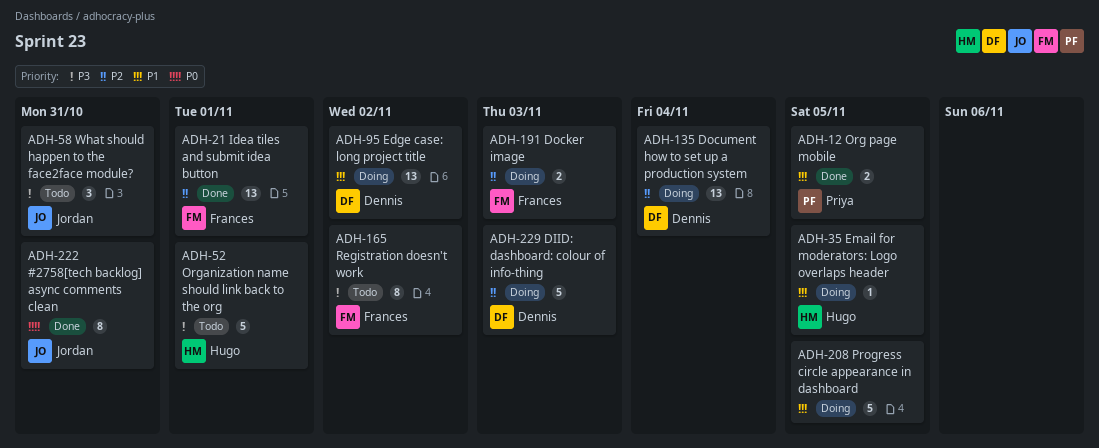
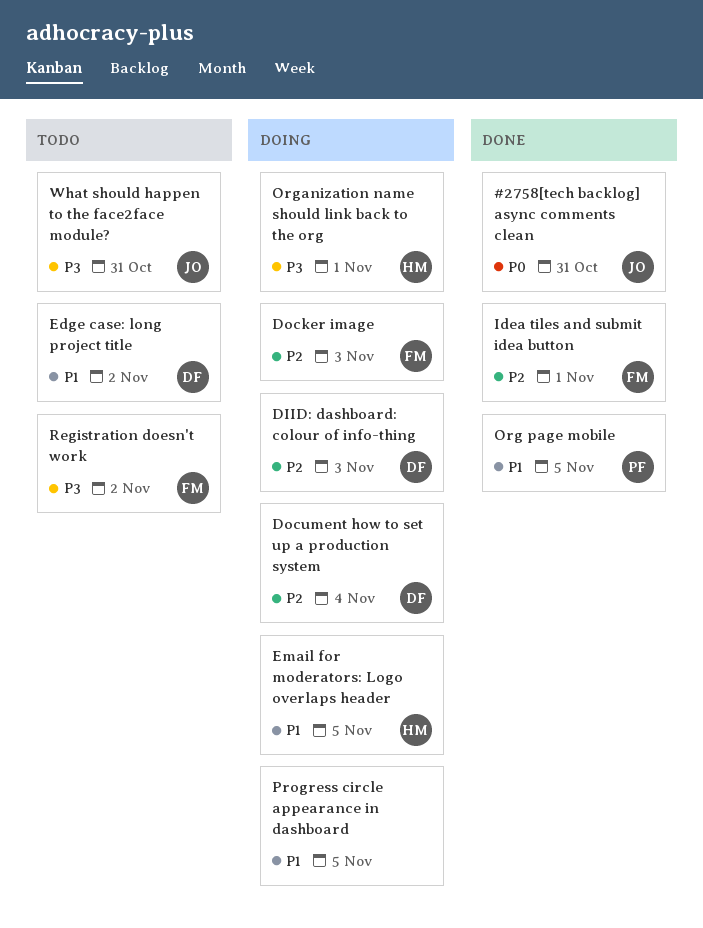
Edge case: long project title, status: Doing -> Todo
Organization name should link back to the org, status: Todo -> Doing

